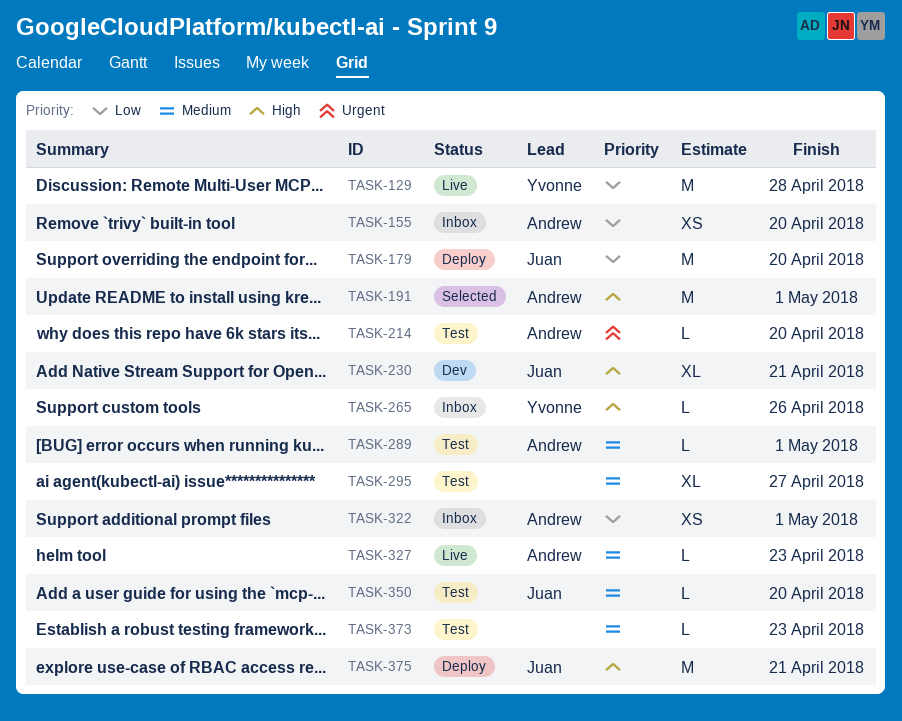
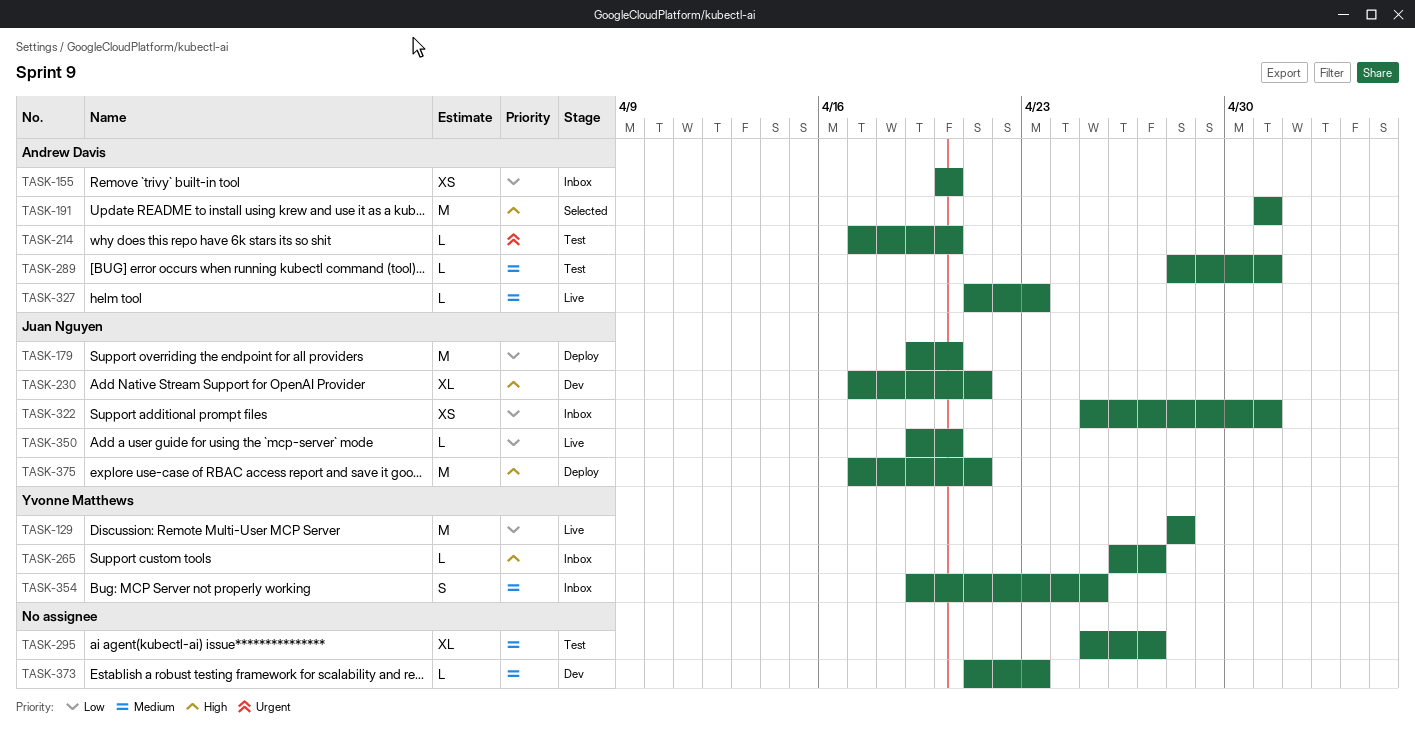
TASK-265, due: Apr 26 -> Apr 27
TASK-322, owner: Andrew Davis -> Juan Nguyen
TASK-350, status: Test -> Live
TASK-350, priority: Medium -> Low
TASK-354: none -> present
TASK-373, status: Test -> Dev

